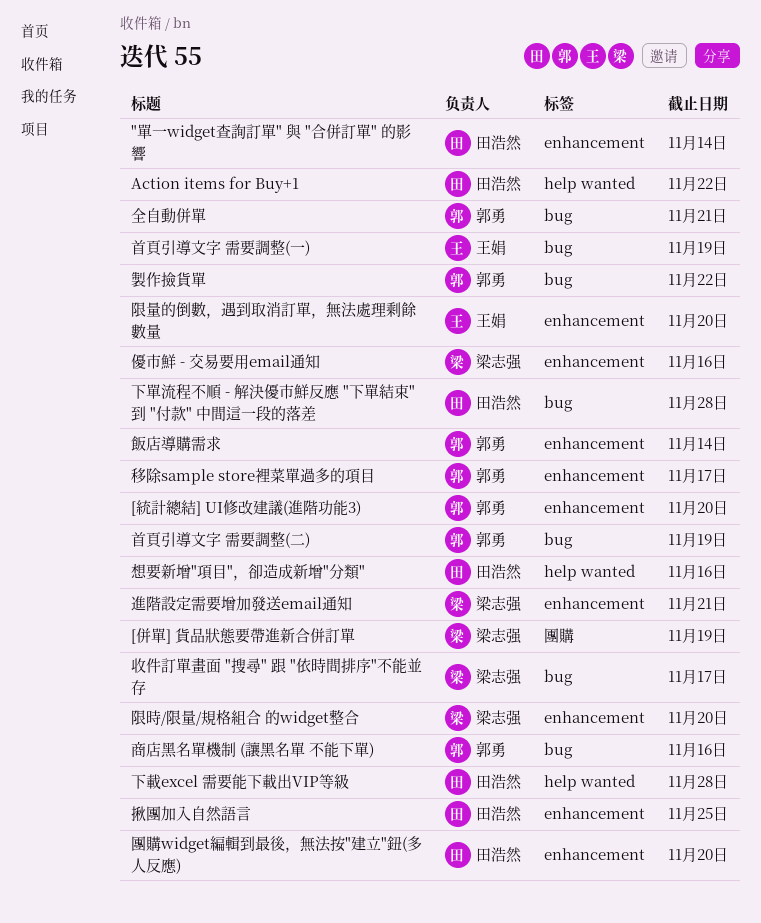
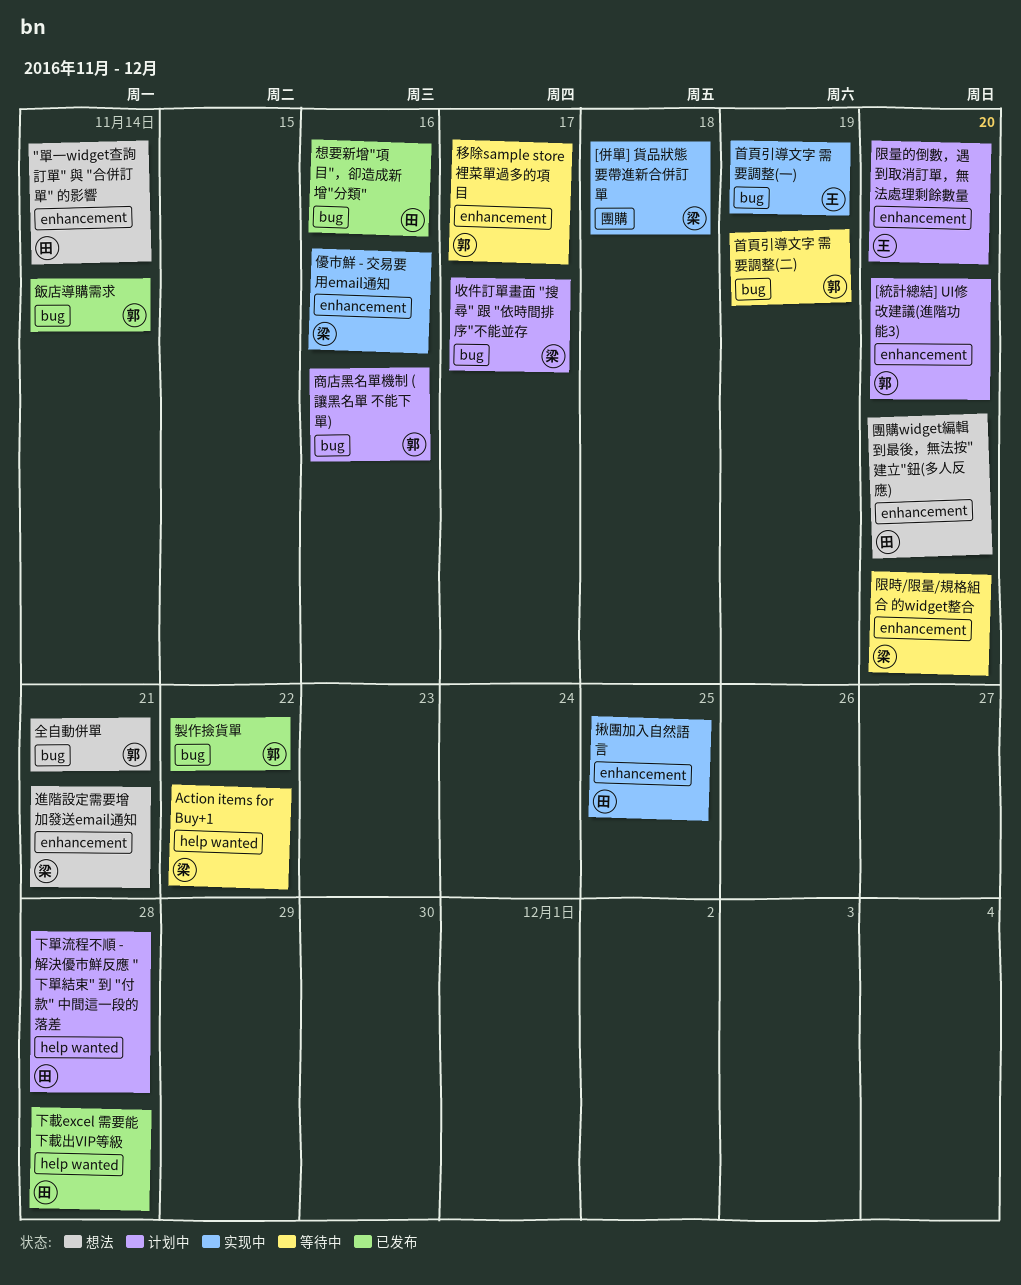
[併單] 貨品狀態要帶進新合併訂單, due: Nov 19 -> Nov 18
Action items for Buy+1, owner: 田浩然 -> 梁志强
下單流程不順 - 解決優市鮮反應 "下單結束" 到 "付款" 中間這一段的落差, label: bug -> help wanted
想要新增"項目"，卻造成新增"分類", label: help wanted -> bug
飯店導購需求, label: enhancement -> bug

